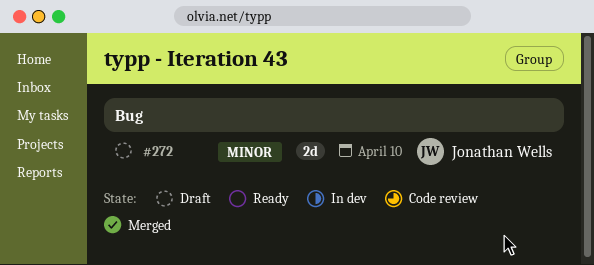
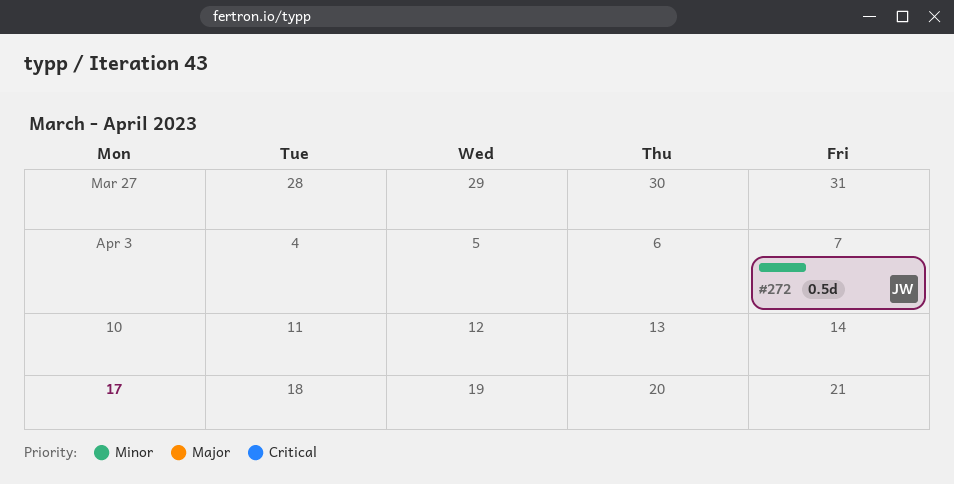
#272, estimate: 2d -> 0.5d
#272, due: Apr 10 -> Apr 7

